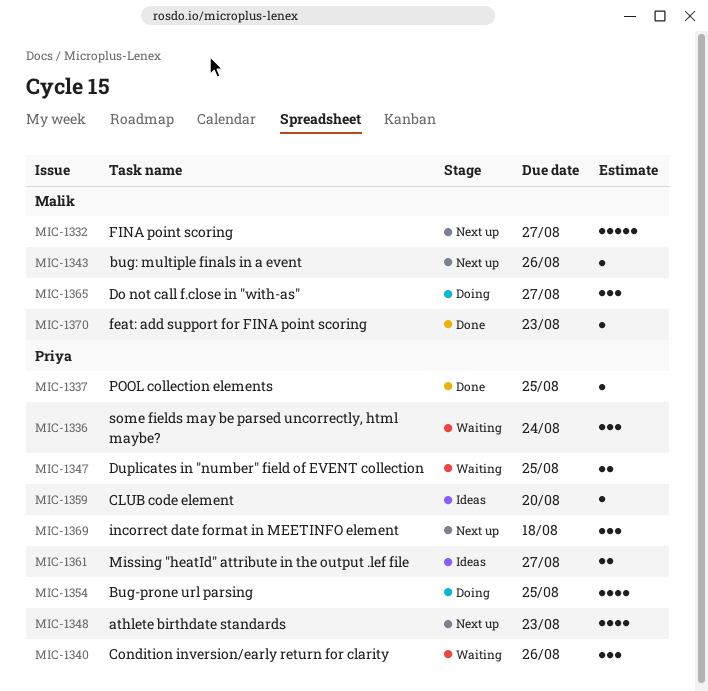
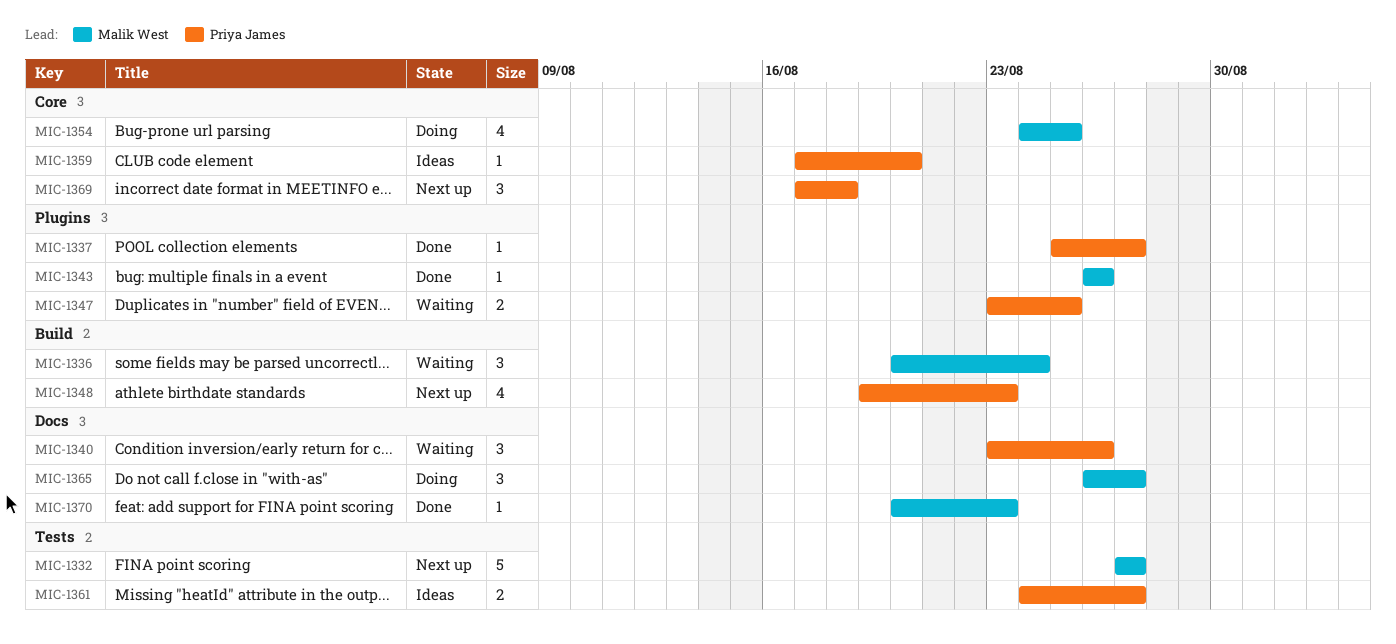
MIC-1336, owner: Priya James -> Malik West
MIC-1337, due: Aug 25 -> Aug 27
MIC-1343, status: Next up -> Done
MIC-1354, owner: Priya James -> Malik West

